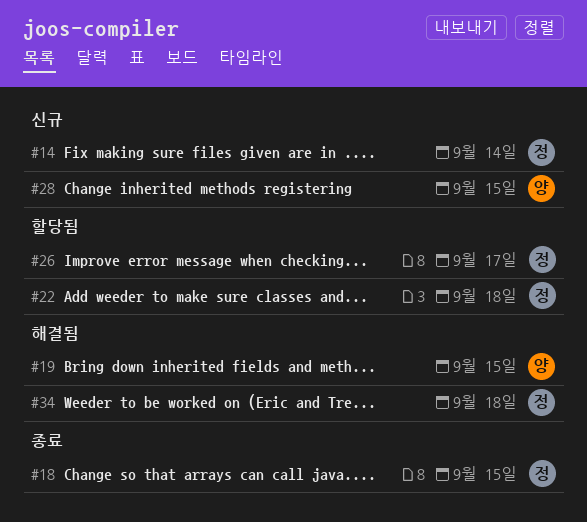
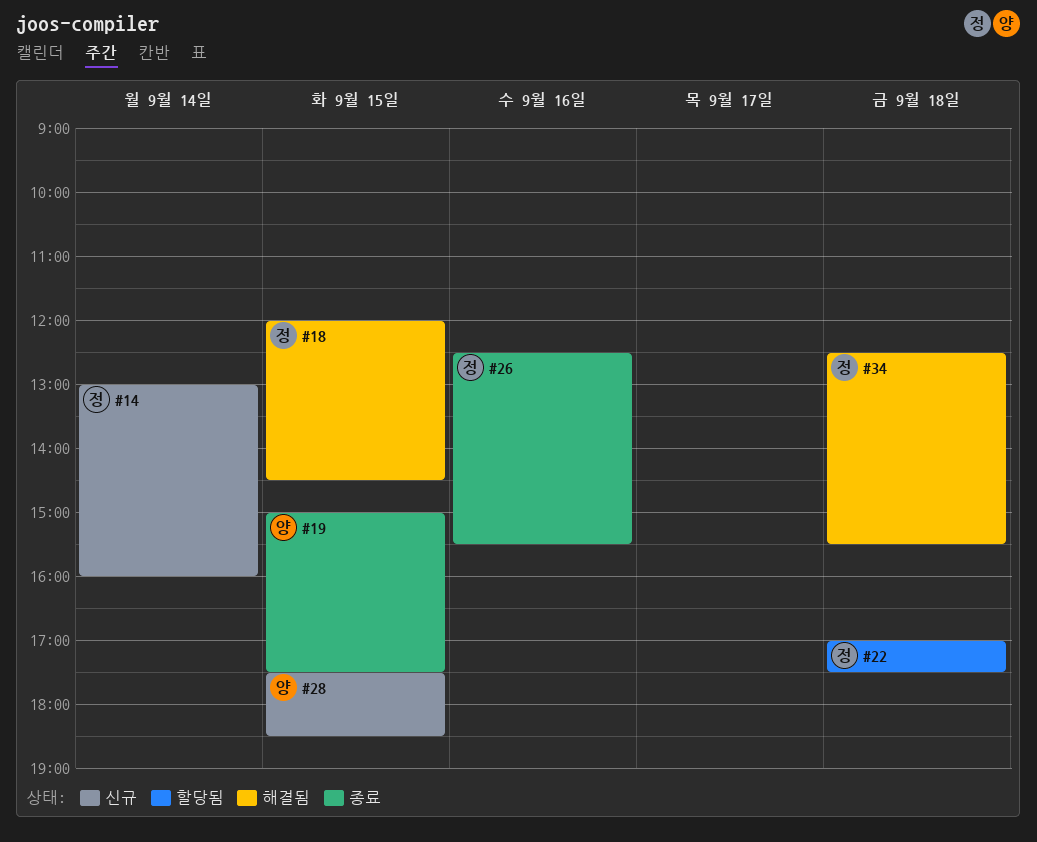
#18, status: 종료 -> 해결됨
#19, status: 해결됨 -> 종료
#26, status: 할당됨 -> 종료
#26, day: Sep 17 -> Sep 16

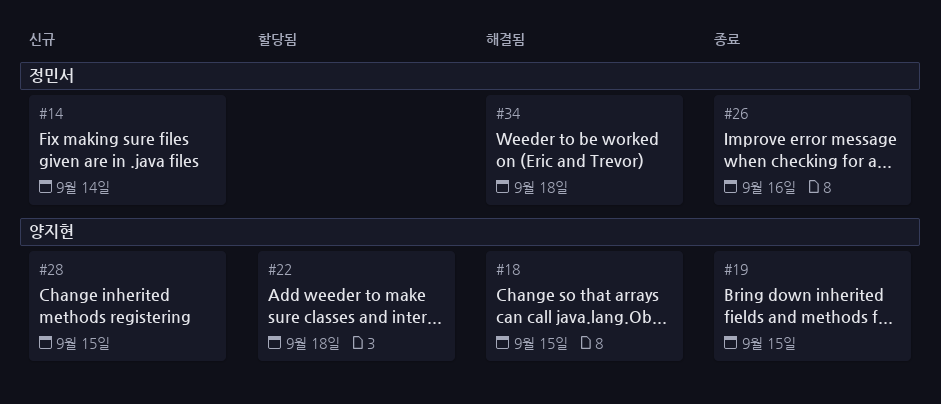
#18, owner: 정민서 -> 양지현
#22, owner: 정민서 -> 양지현

